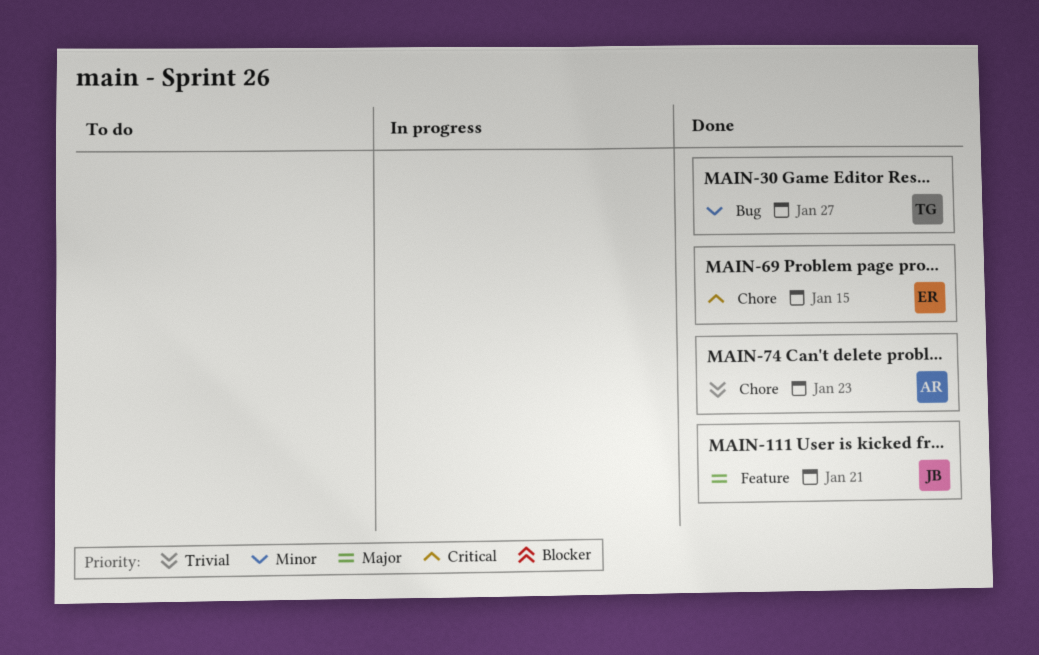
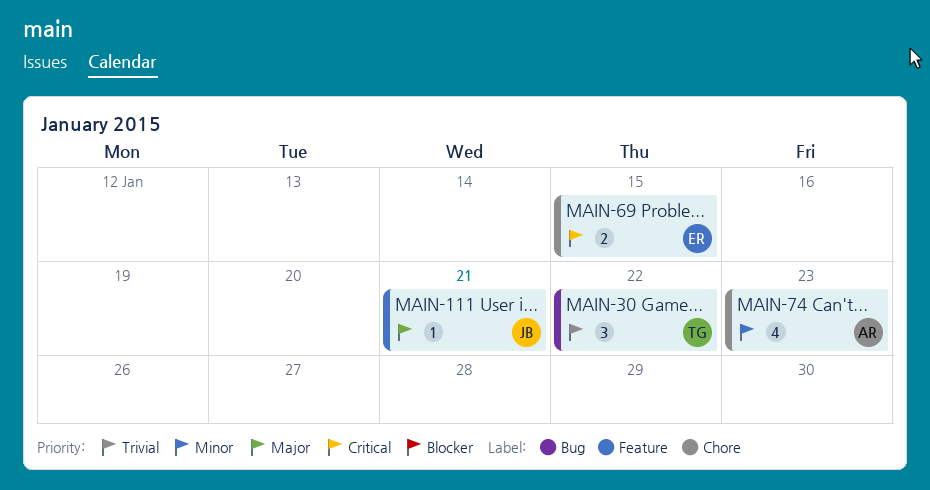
MAIN-30, priority: Minor -> Trivial
MAIN-30, due: Jan 27 -> Jan 22
MAIN-74, priority: Trivial -> Minor

